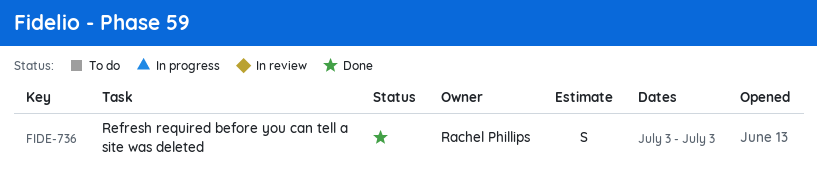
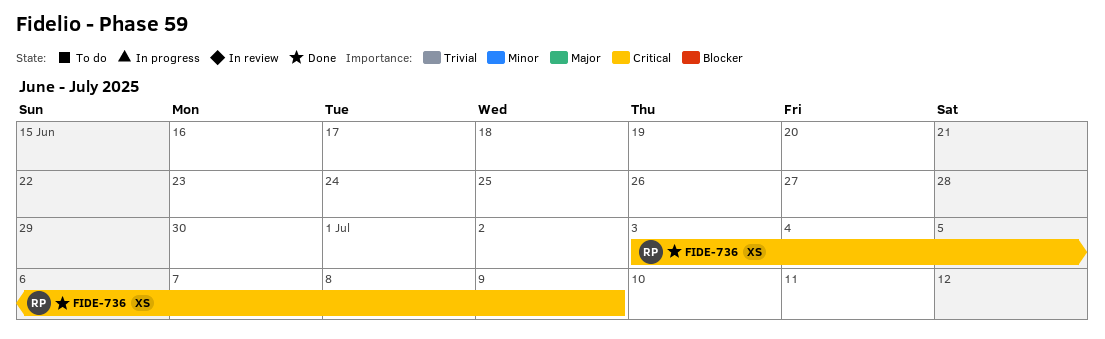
FIDE-736, estimate: S -> XS
FIDE-736, due: Jul 3 -> Jul 9

